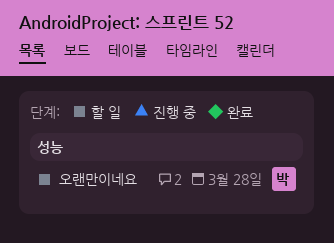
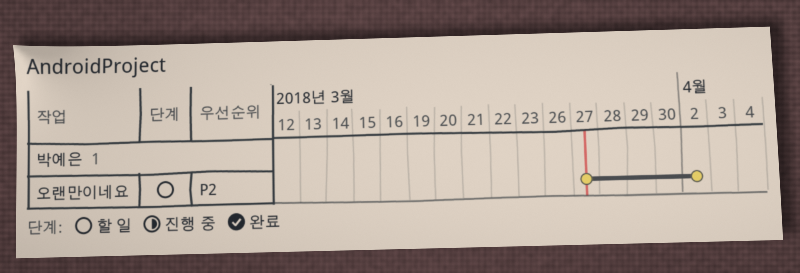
오랜만이네요, due: Mar 28 -> Apr 2

